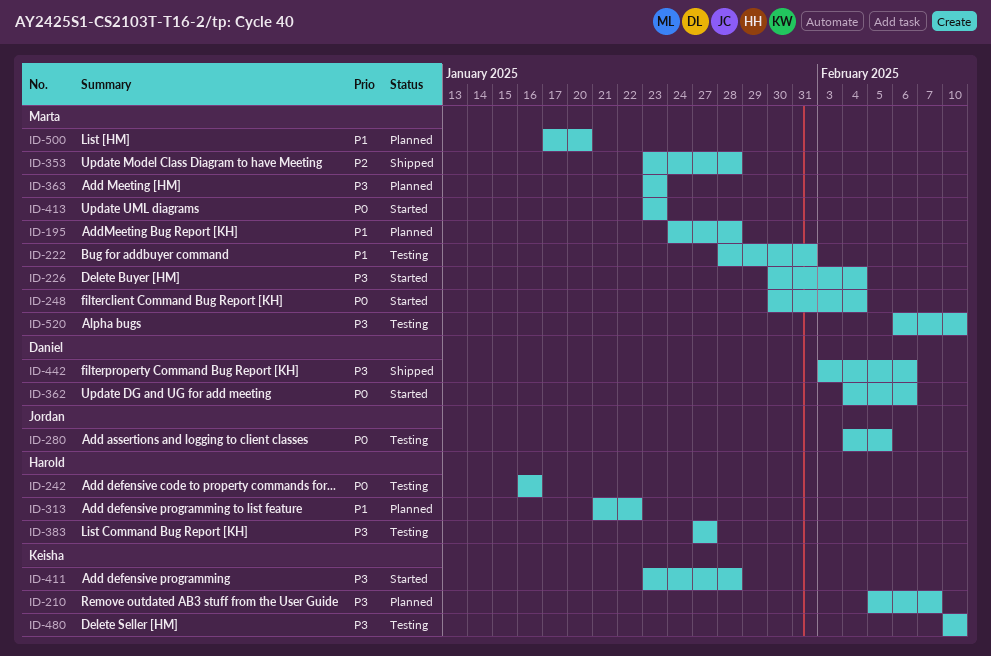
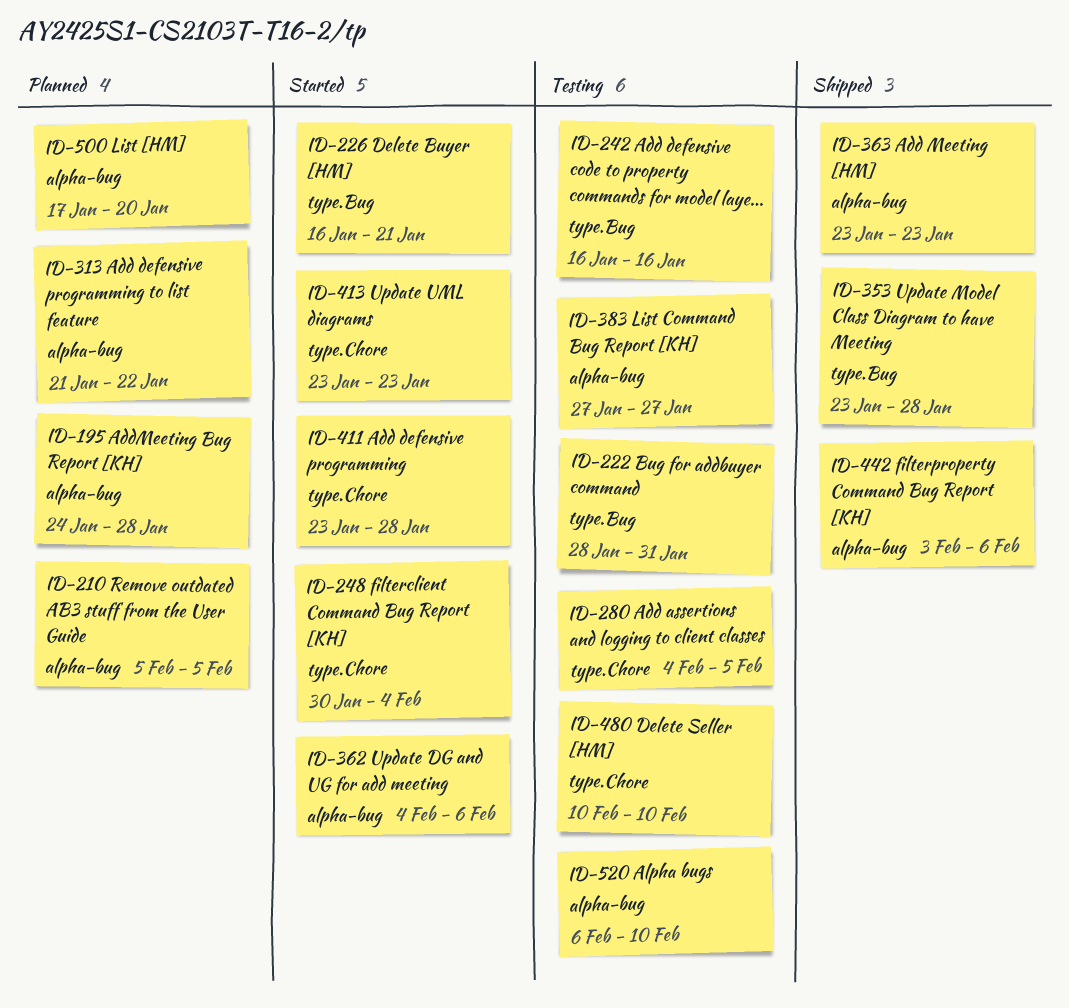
ID-210, due: Feb 7 -> Feb 5
ID-226, start: Jan 30 -> Jan 16
ID-226, due: Feb 4 -> Jan 21
ID-363, status: Planned -> Shipped

